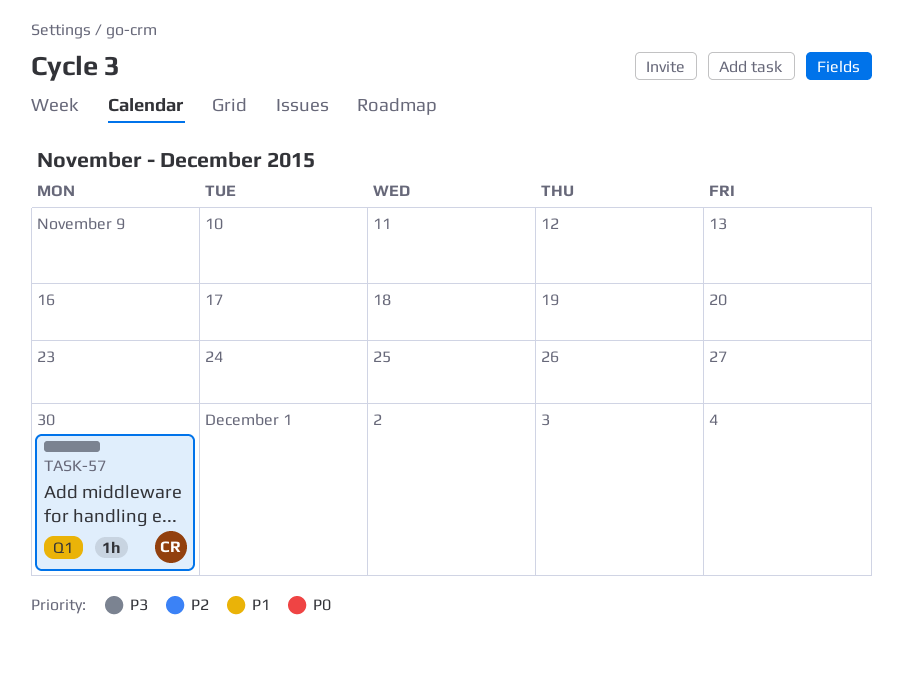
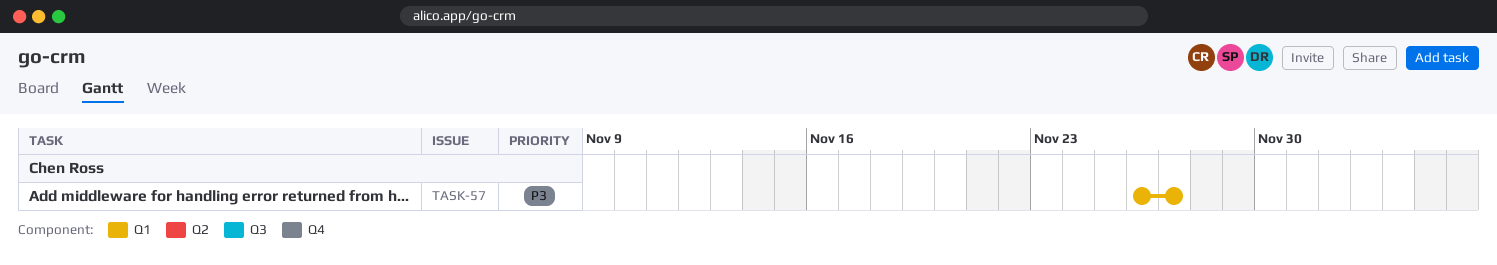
TASK-57, due: Nov 30 -> Nov 27

